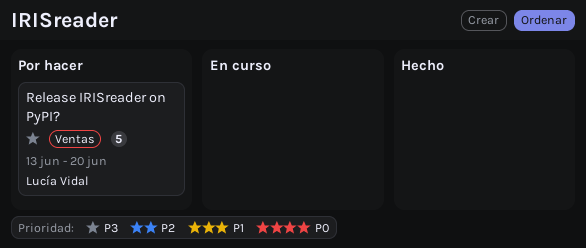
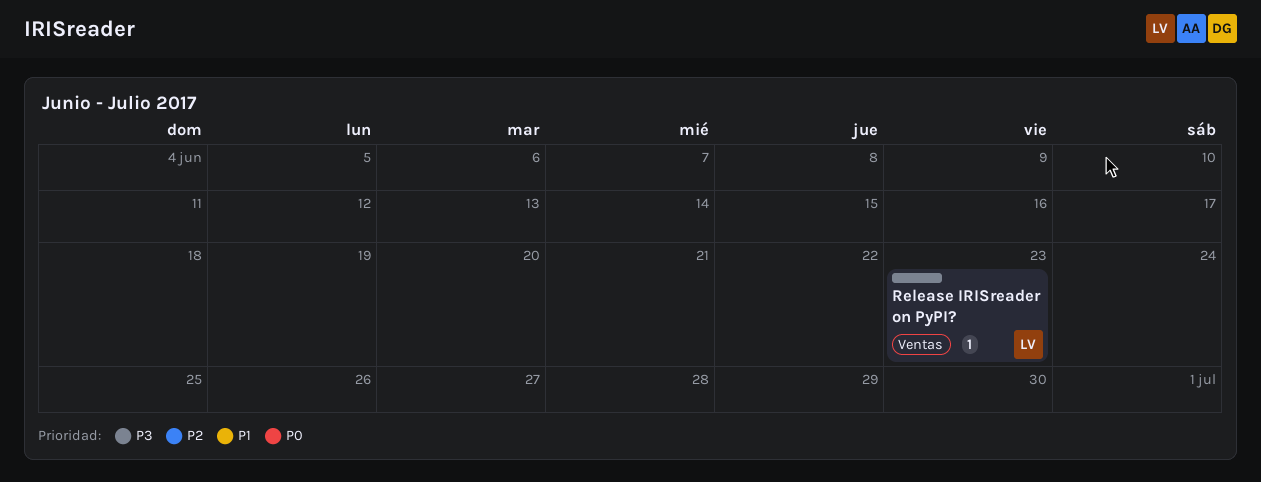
Release IRISreader on PyPI?, estimate: 5 -> 1
Release IRISreader on PyPI?, due: Jun 20 -> Jun 23

